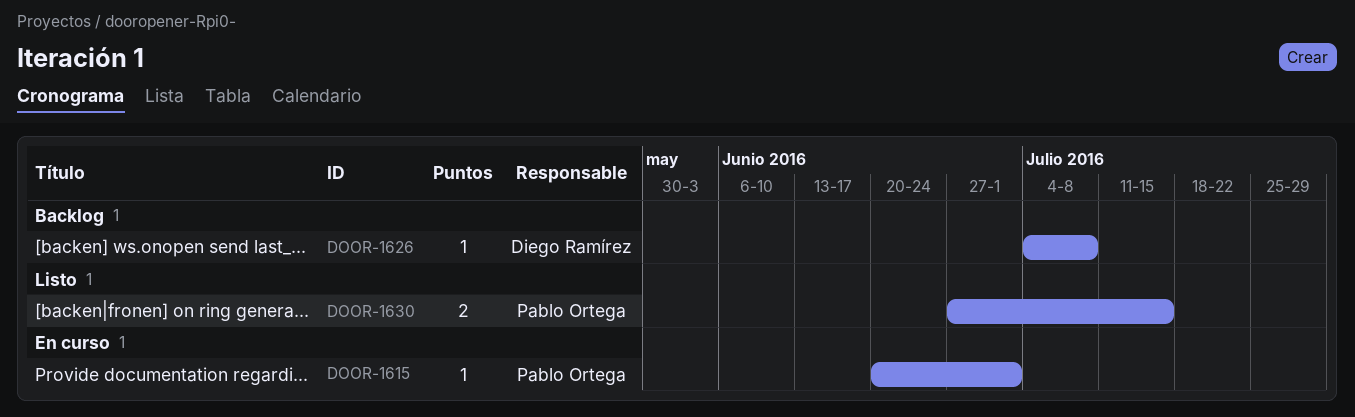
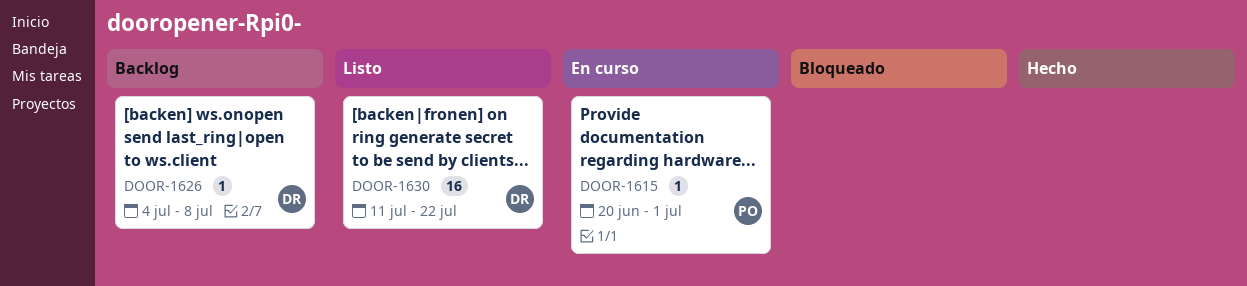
DOOR-1630, owner: Pablo Ortega -> Diego Ramírez
DOOR-1630, estimate: 2 -> 16
DOOR-1630, start: Jun 27 -> Jul 11
DOOR-1630, due: Jul 15 -> Jul 22

